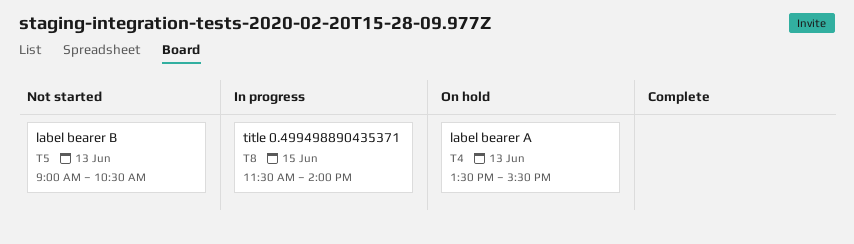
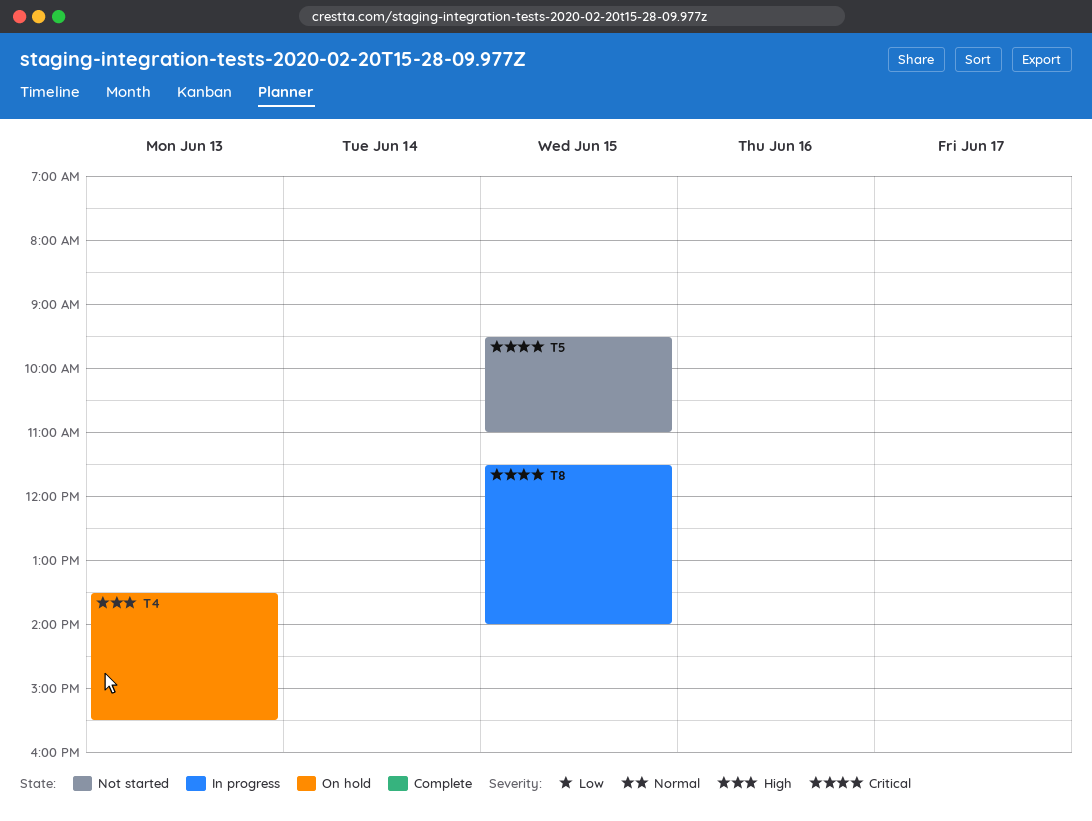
T5, day: Jun 13 -> Jun 15
T5, begins: 09:00 -> 09:30
T5, ends: 10:30 -> 11:00

